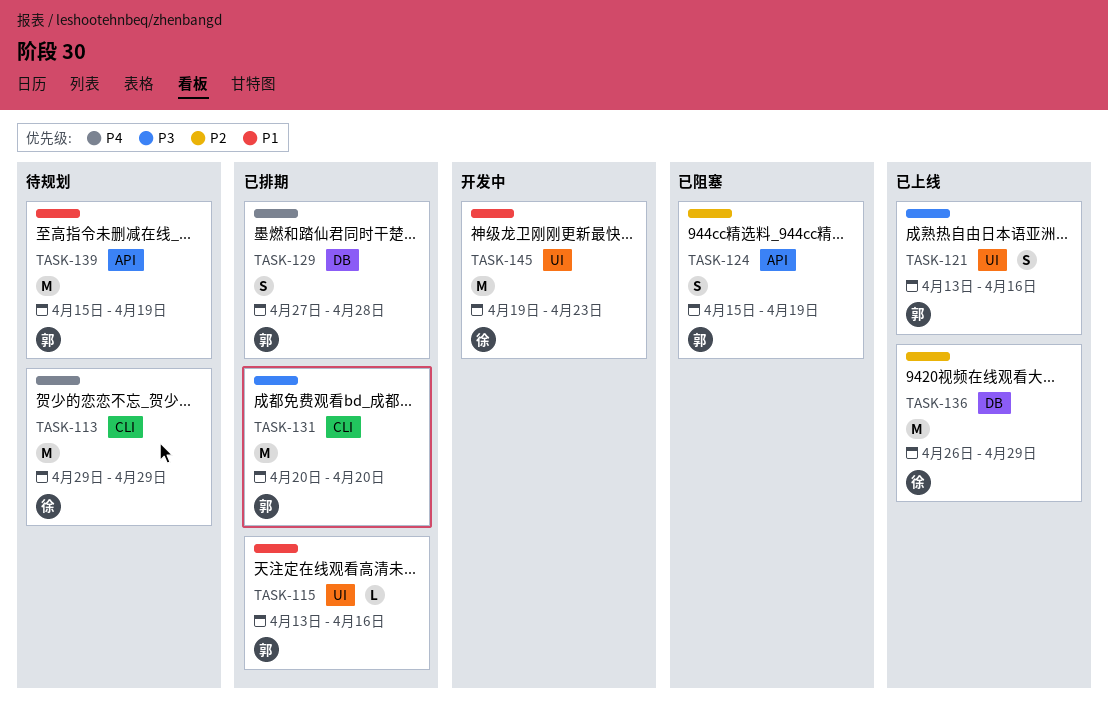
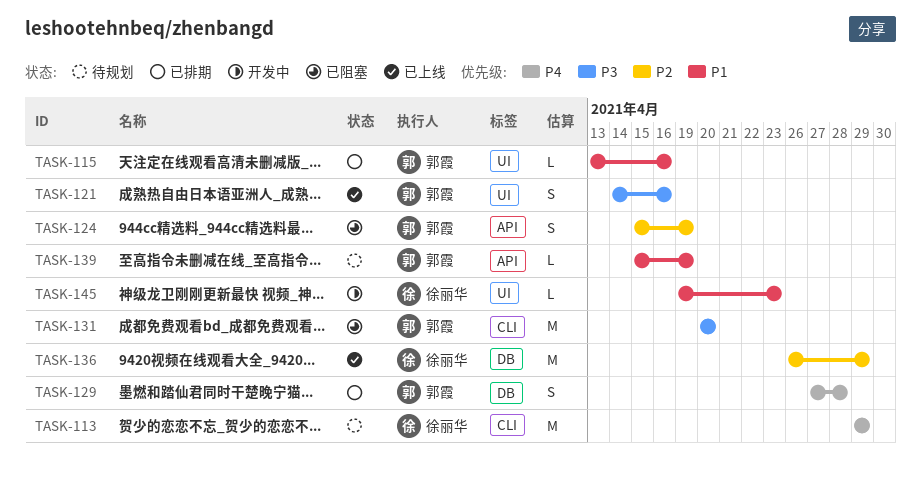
TASK-121, start: Apr 13 -> Apr 14
TASK-131, status: 已排期 -> 已阻塞
TASK-139, estimate: M -> L
TASK-145, estimate: M -> L

